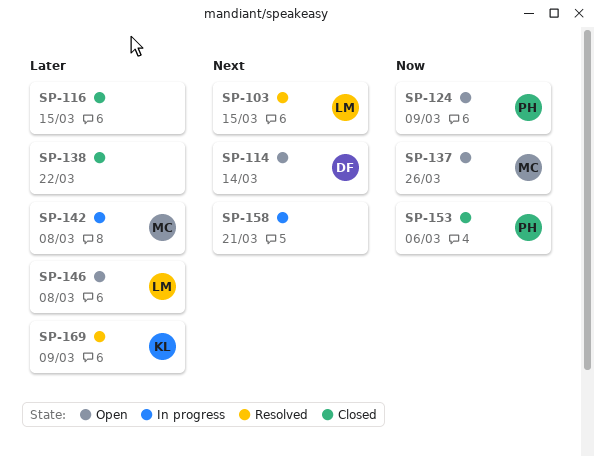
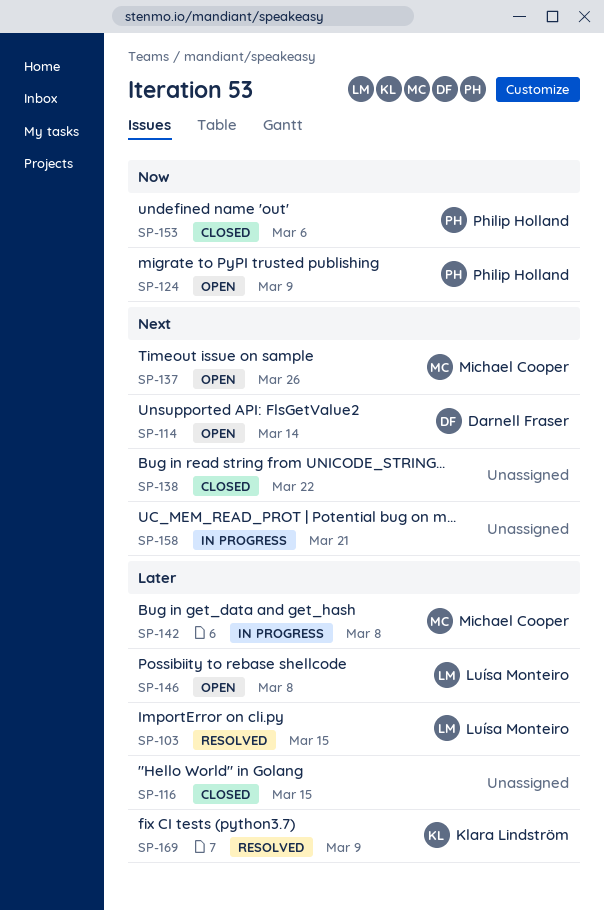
SP-103, priority: Next -> Later
SP-137, priority: Now -> Next
SP-138, priority: Later -> Next

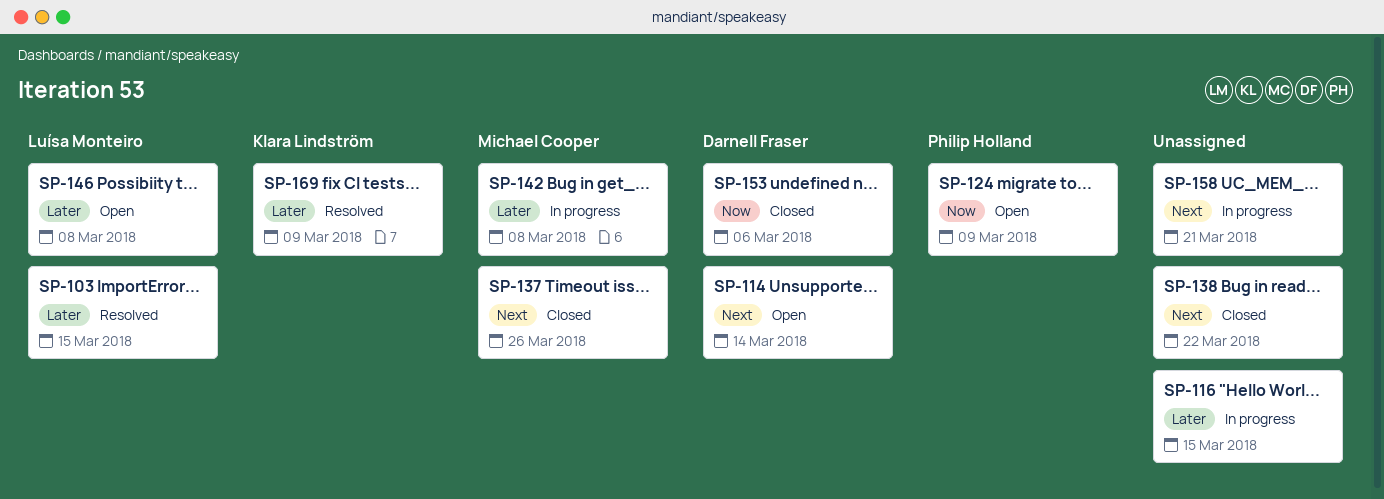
SP-116, status: Closed -> In progress
SP-137, status: Open -> Closed
SP-153, owner: Philip Holland -> Darnell Fraser

